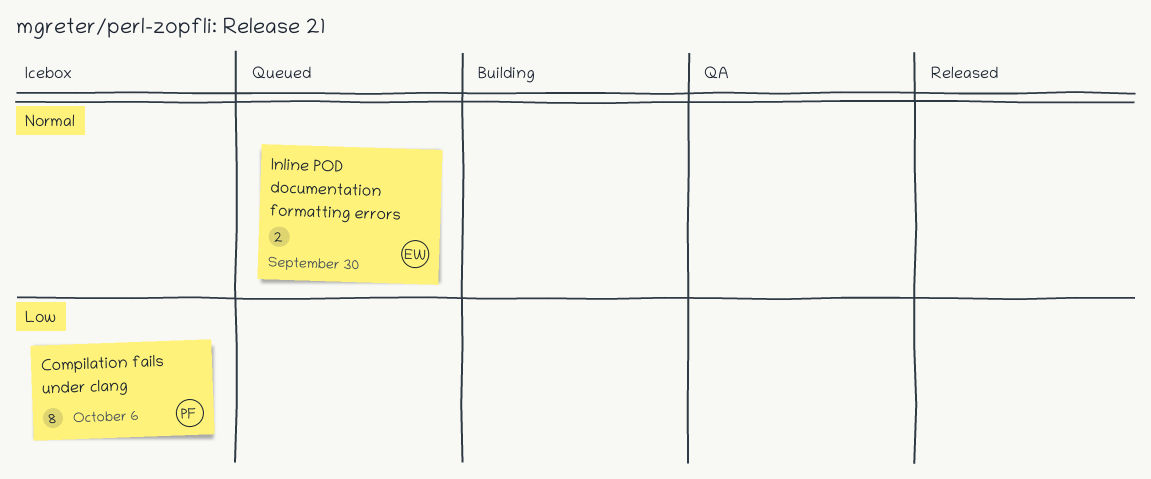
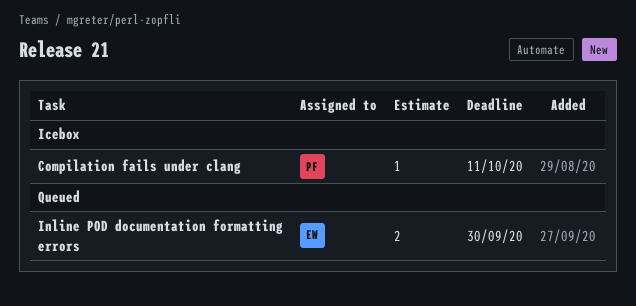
Compilation fails under clang, estimate: 8 -> 1
Compilation fails under clang, due: Oct 6 -> Oct 11

